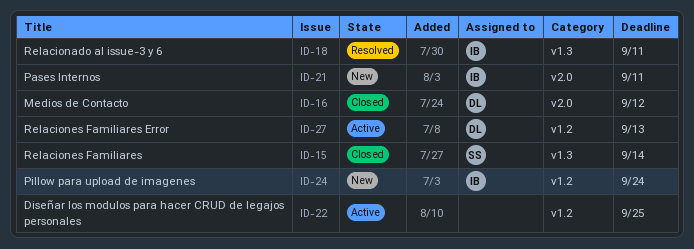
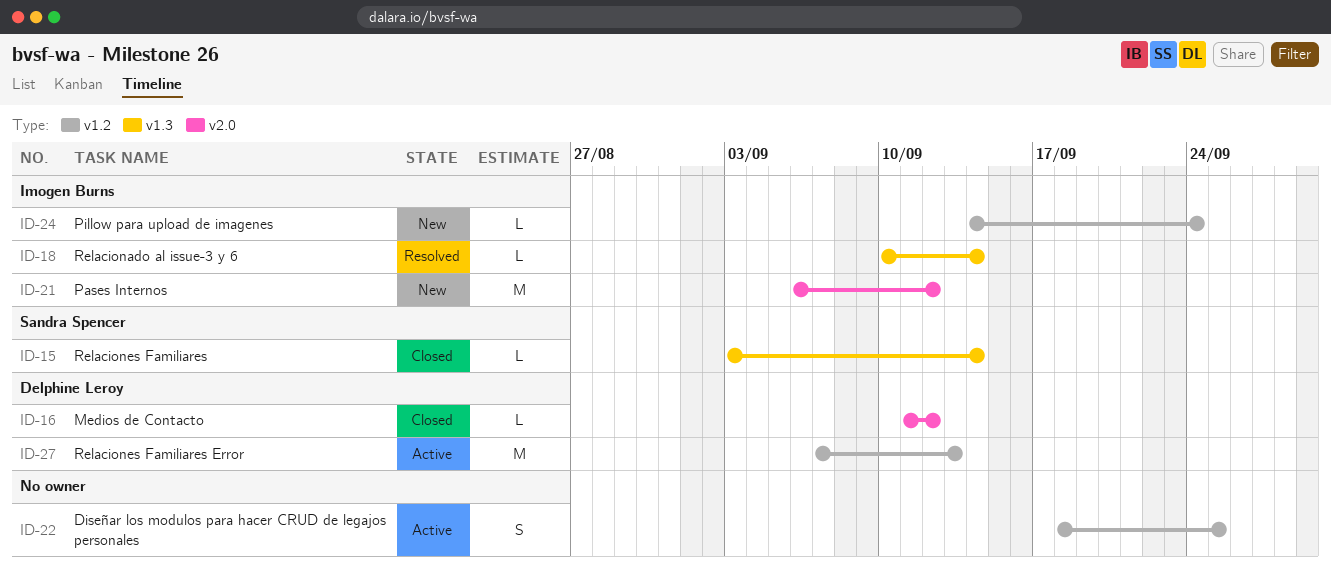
ID-18, due: Sep 11 -> Sep 14
ID-21, due: Sep 11 -> Sep 12

